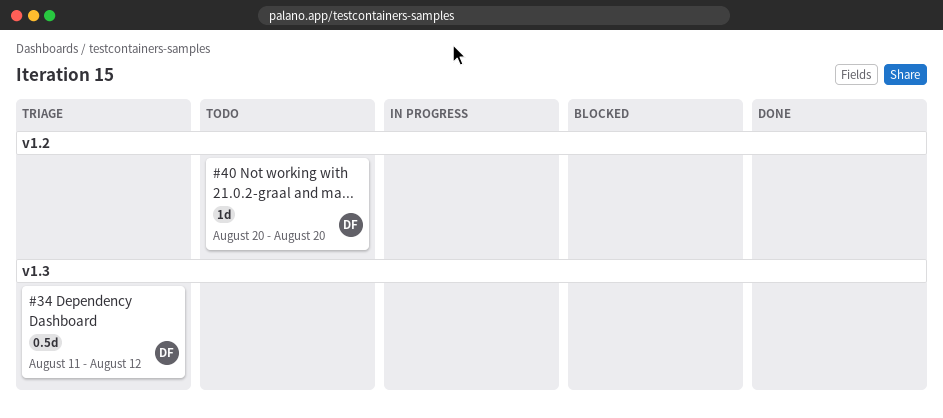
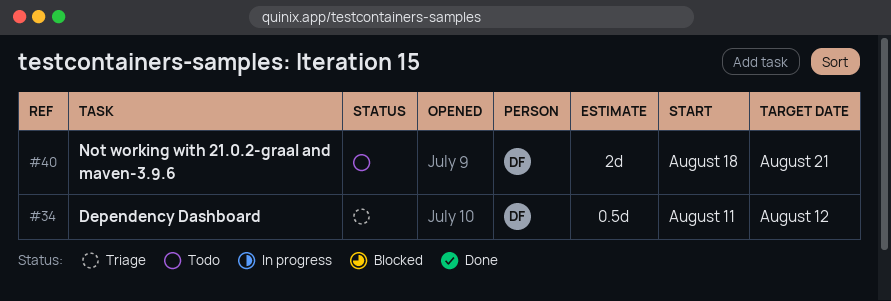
#40, estimate: 1d -> 2d
#40, start: Aug 20 -> Aug 18
#40, due: Aug 20 -> Aug 21

